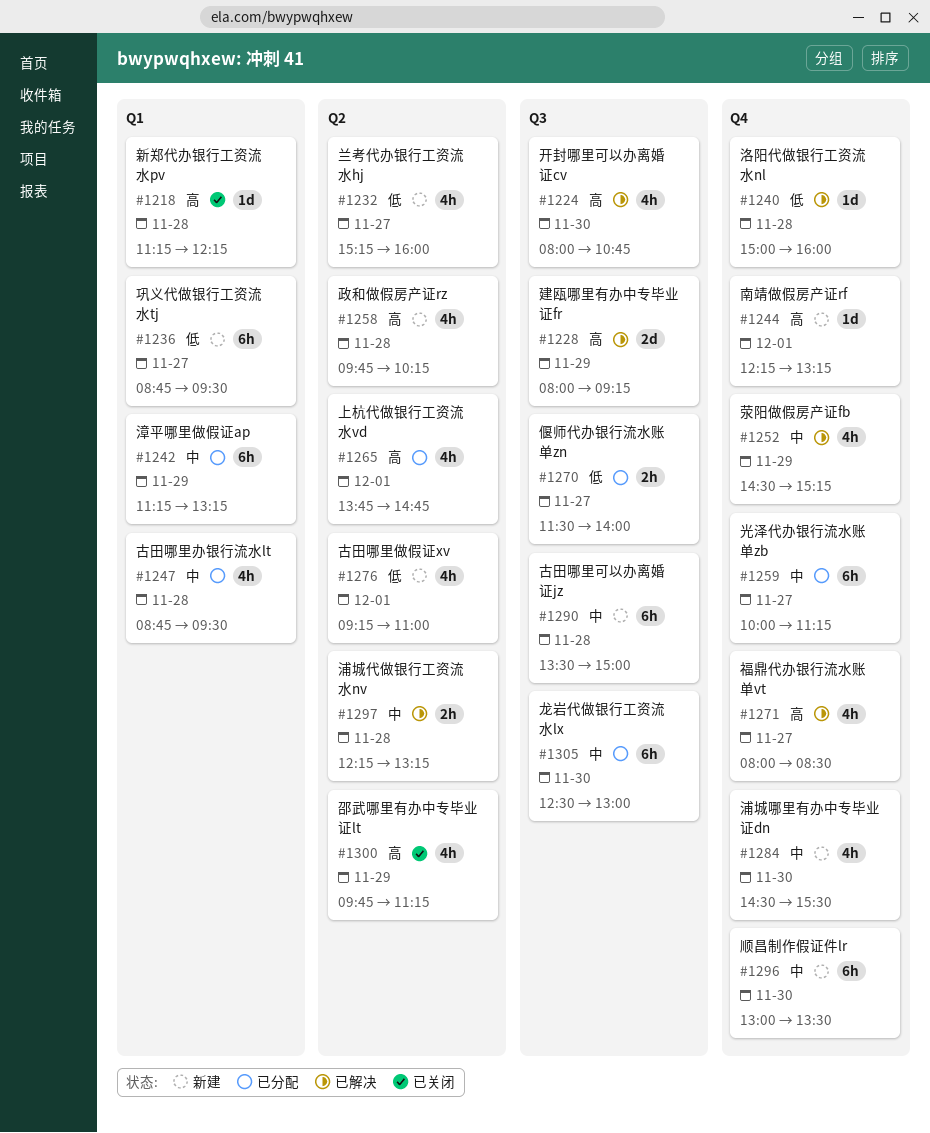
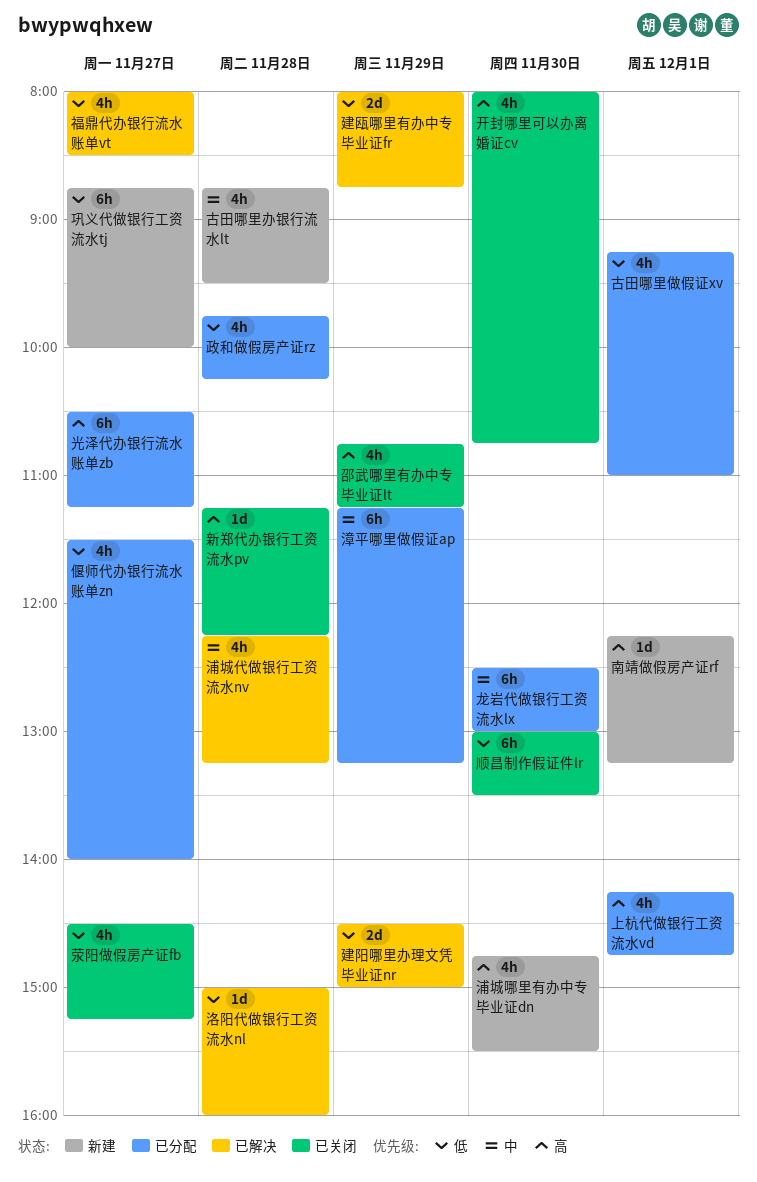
上杭代做银行工资流水vd, begins: 13:45 -> 14:15
偃师代办银行流水账单zn, estimate: 2h -> 4h
光泽代办银行流水账单zb, priority: 中 -> 高
光泽代办银行流水账单zb, begins: 10:00 -> 10:30
兰考代办银行工资流水hj: present -> none
古田哪里做假证xv, status: 新建 -> 已分配
古田哪里办银行流水lt, status: 已分配 -> 新建
古田哪里可以办离婚证jz: present -> none
巩义代做银行工资流水tj, ends: 09:30 -> 10:00
建瓯哪里有办中专毕业证fr, priority: 高 -> 低
建瓯哪里有办中专毕业证fr, ends: 09:15 -> 08:45
建阳哪里办理文凭毕业证nr: none -> present
开封哪里可以办离婚证cv, status: 已解决 -> 已关闭
政和做假房产证rz, status: 新建 -> 已分配
政和做假房产证rz, priority: 高 -> 低
浦城代做银行工资流水nv, estimate: 2h -> 4h
浦城哪里有办中专毕业证dn, priority: 中 -> 高
浦城哪里有办中专毕业证dn, begins: 14:30 -> 14:45
福鼎代办银行流水账单vt, priority: 高 -> 低
荥阳做假房产证fb, status: 已解决 -> 已关闭
荥阳做假房产证fb, priority: 中 -> 低
荥阳做假房产证fb, day: Nov 29 -> Nov 27
邵武哪里有办中专毕业证lt, begins: 09:45 -> 10:45
顺昌制作假证件lr, status: 新建 -> 已关闭
顺昌制作假证件lr, priority: 中 -> 低

